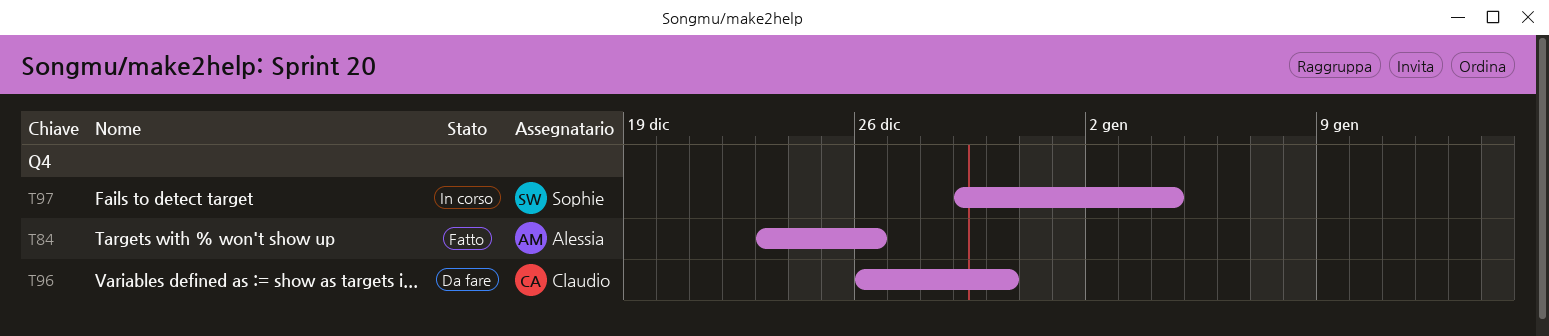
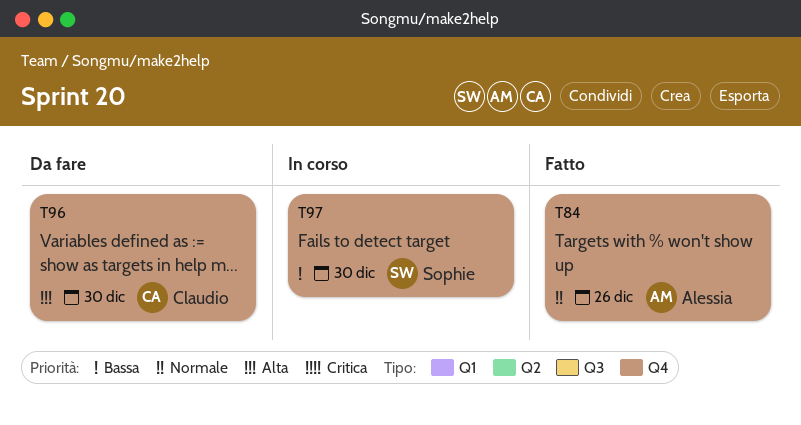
T97, due: Jan 4 -> Dec 30

